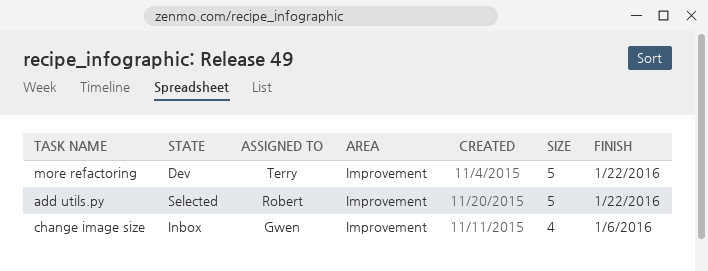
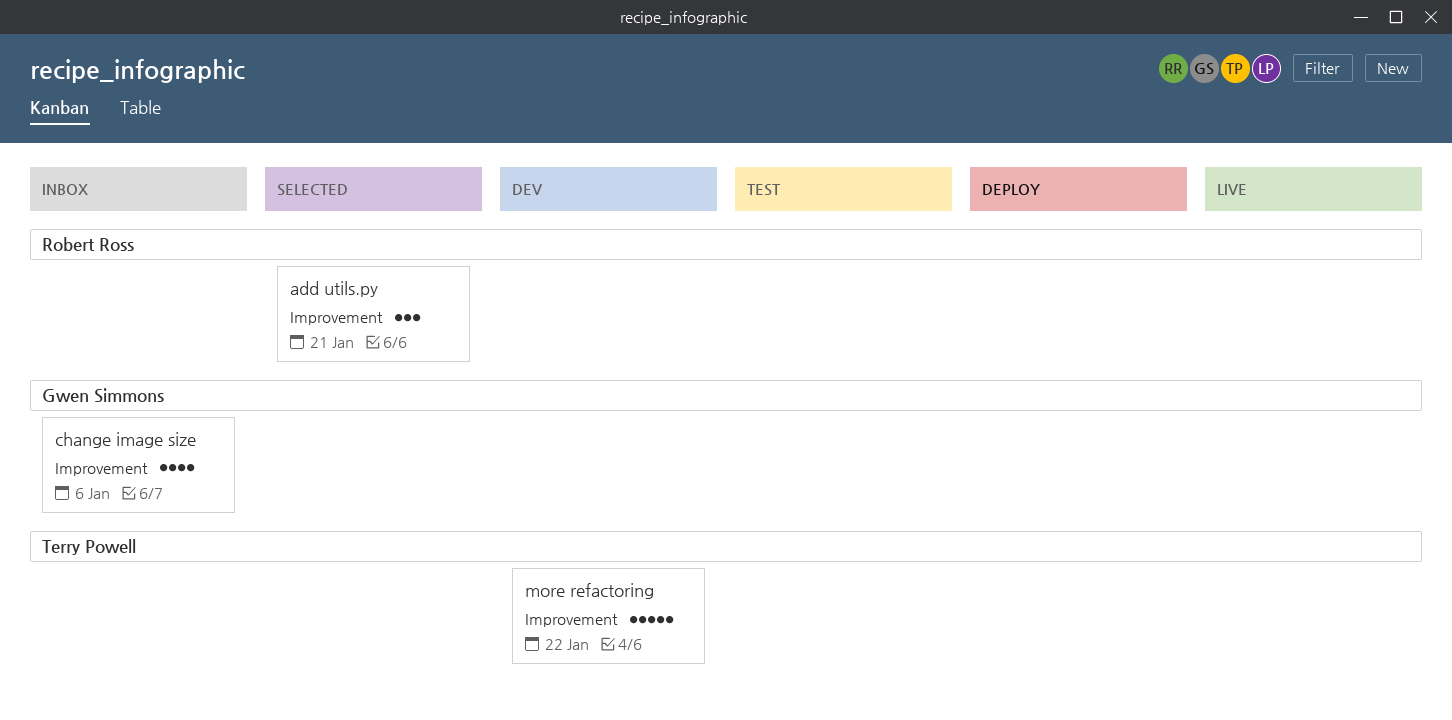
add utils.py, estimate: 5 -> 3
add utils.py, due: Jan 22 -> Jan 21

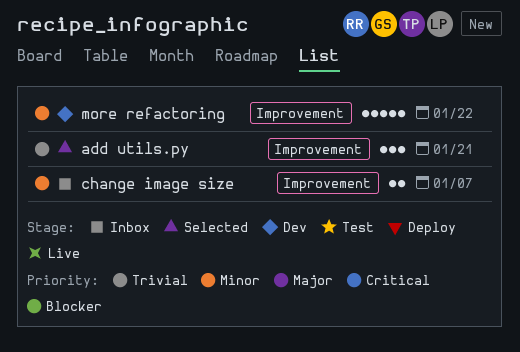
change image size, estimate: 4 -> 2
change image size, due: Jan 6 -> Jan 7

